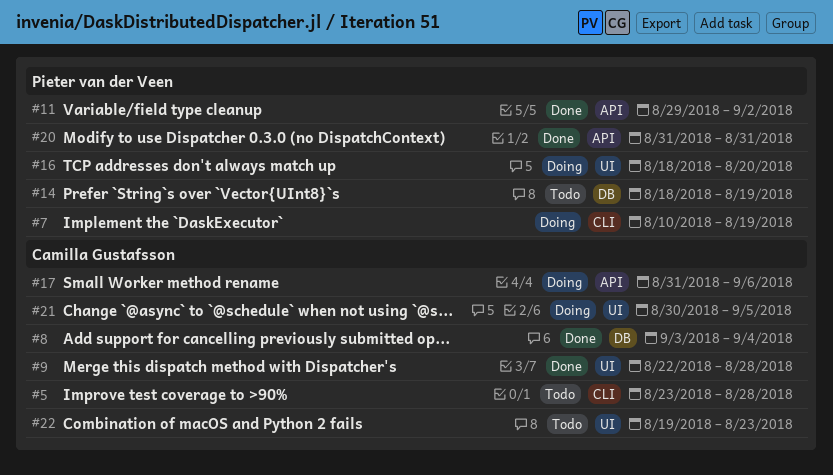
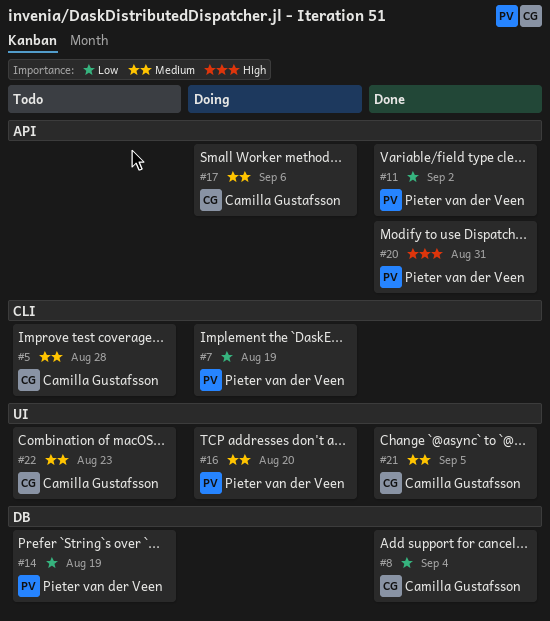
#9: present -> none
#21, status: Doing -> Done

